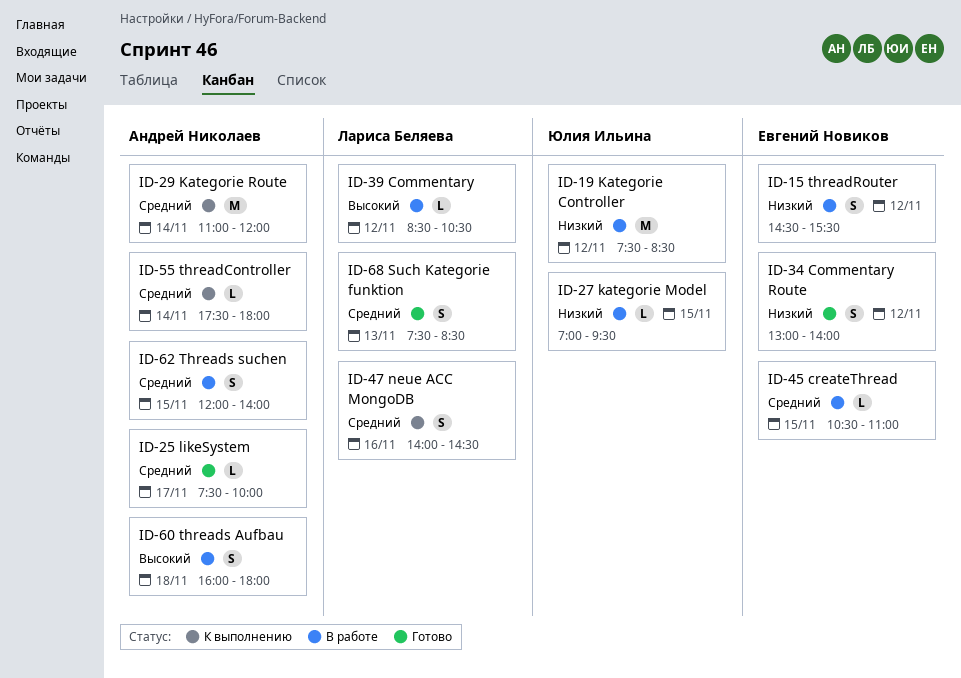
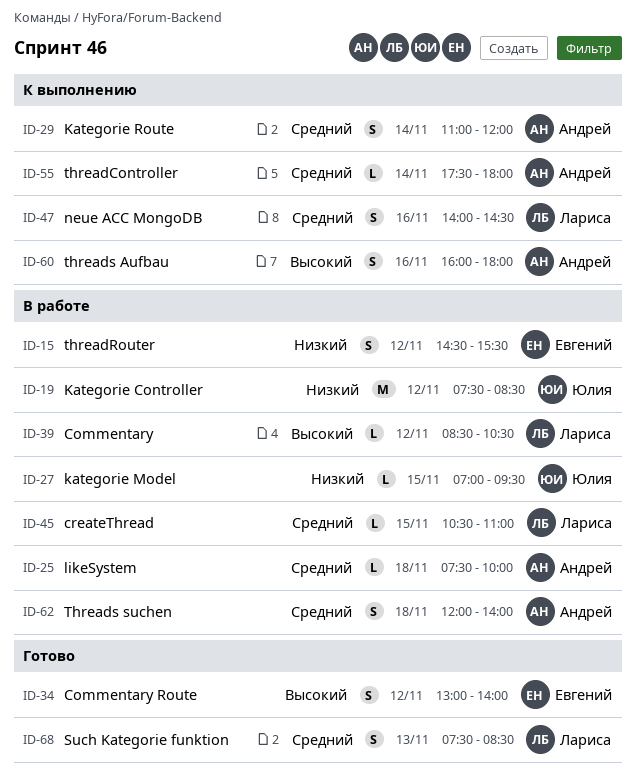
ID-25, status: Готово -> В работе
ID-25, day: Nov 17 -> Nov 18
ID-29, estimate: M -> S
ID-34, priority: Низкий -> Высокий
ID-45, owner: Евгений Новиков -> Лариса Беляева
ID-60, status: В работе -> К выполнению
ID-60, day: Nov 18 -> Nov 16
ID-62, day: Nov 15 -> Nov 18

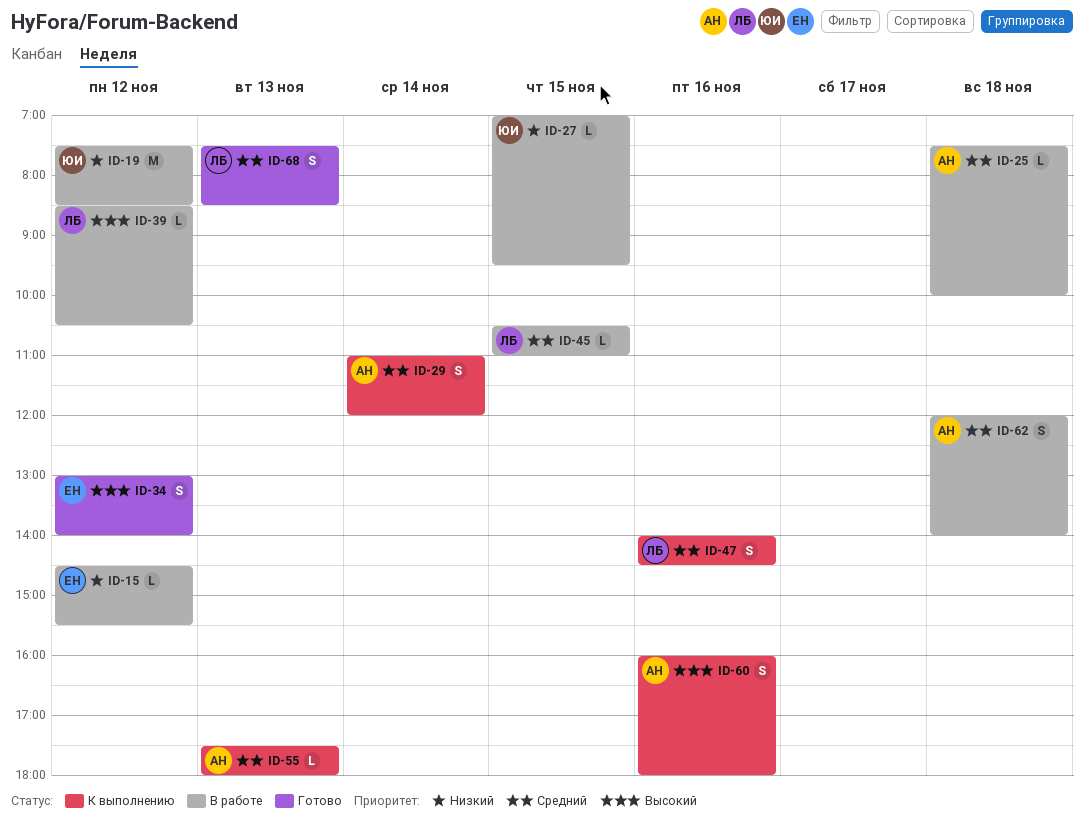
ID-15, estimate: S -> L
ID-55, day: Nov 14 -> Nov 13

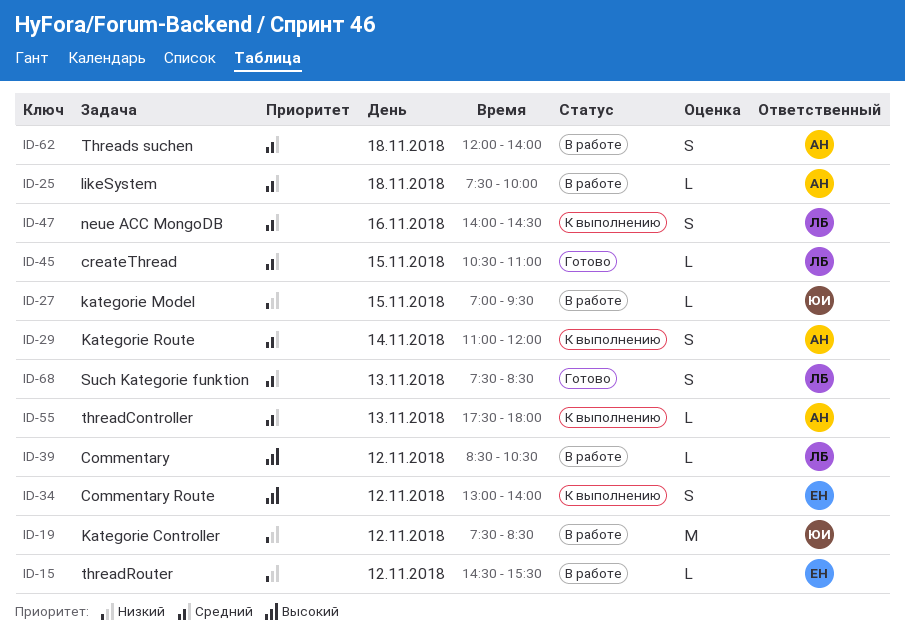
ID-34, status: Готово -> К выполнению
ID-45, status: В работе -> Готово
ID-60: present -> none

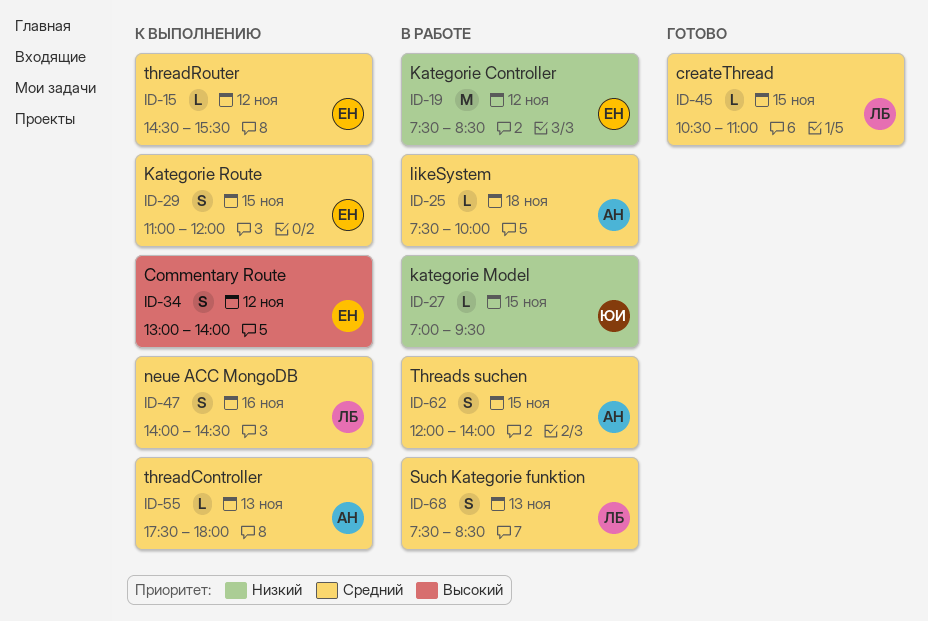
ID-15, status: В работе -> К выполнению
ID-15, priority: Низкий -> Средний
ID-19, owner: ЮИ -> ЕН
ID-29, owner: АН -> ЕН
ID-29, day: Nov 14 -> Nov 15
ID-39: present -> none
ID-62, day: Nov 18 -> Nov 15
ID-68, status: Готово -> В работе

